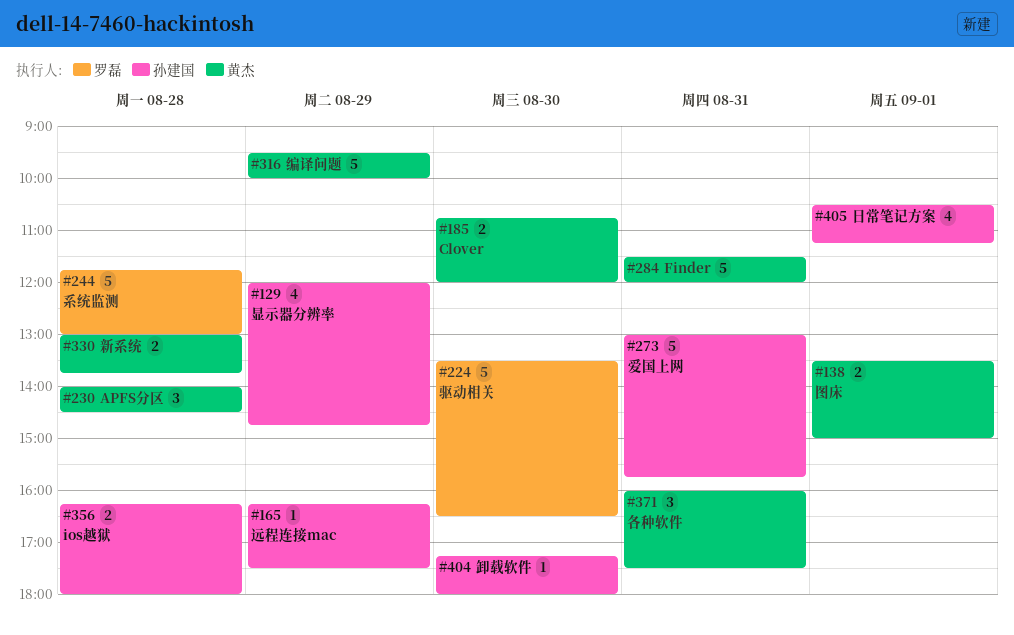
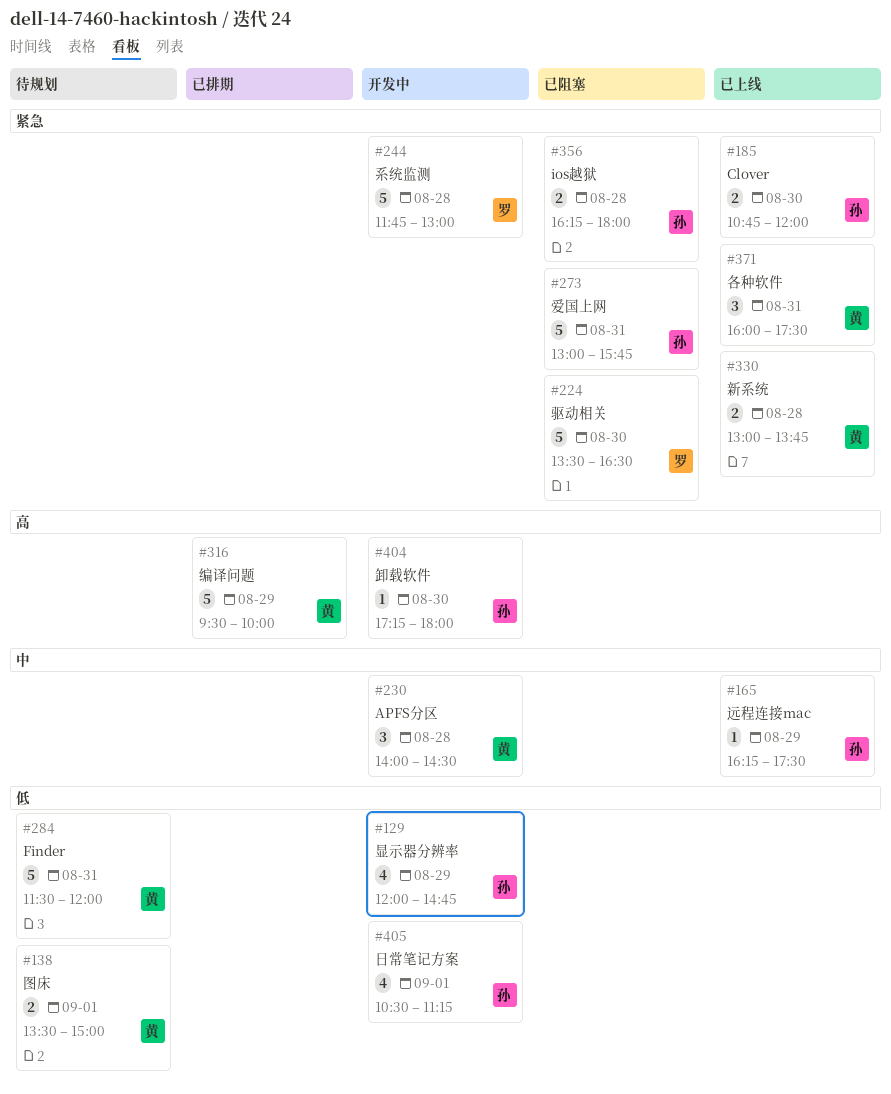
#185, owner: 黄杰 -> 孙建国

